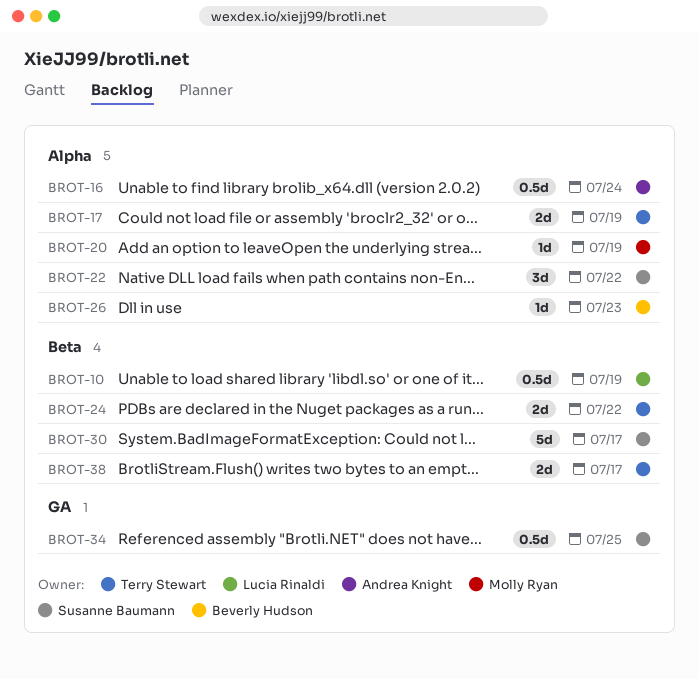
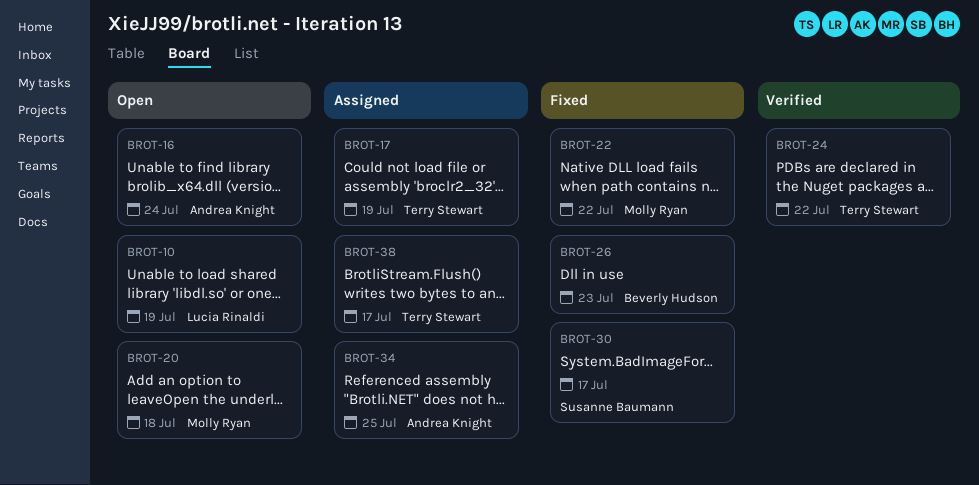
BROT-20, due: Jul 19 -> Jul 18
BROT-22, owner: Susanne Baumann -> Molly Ryan
BROT-34, owner: Susanne Baumann -> Andrea Knight

